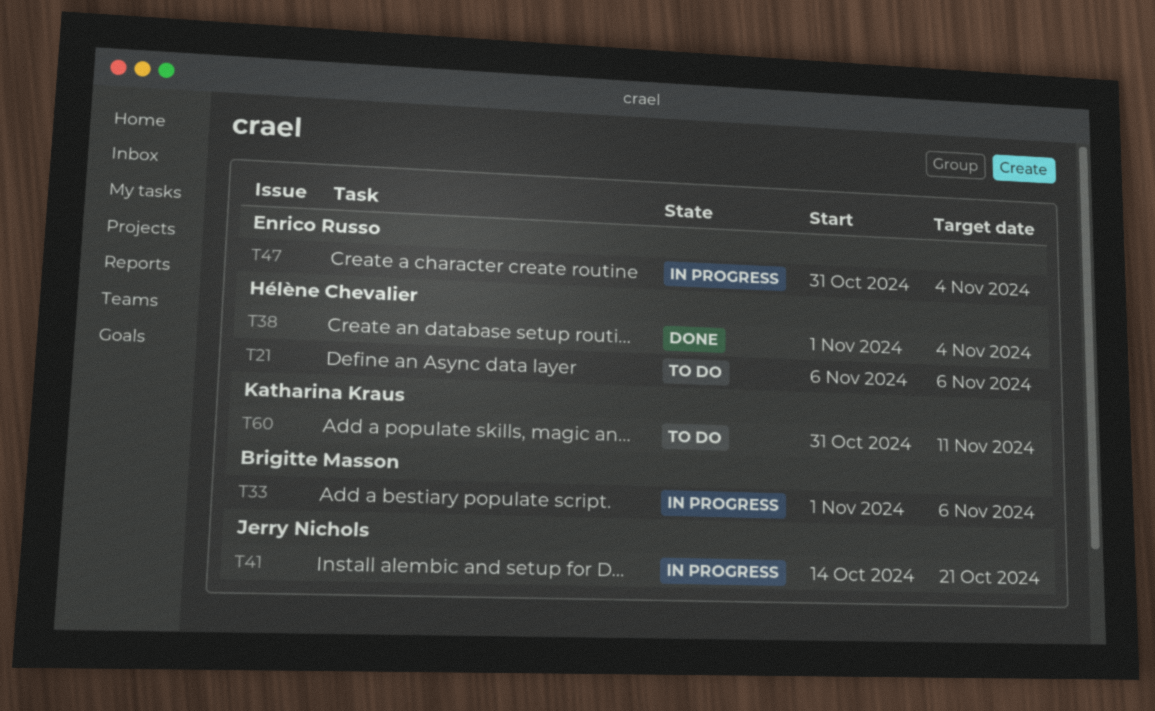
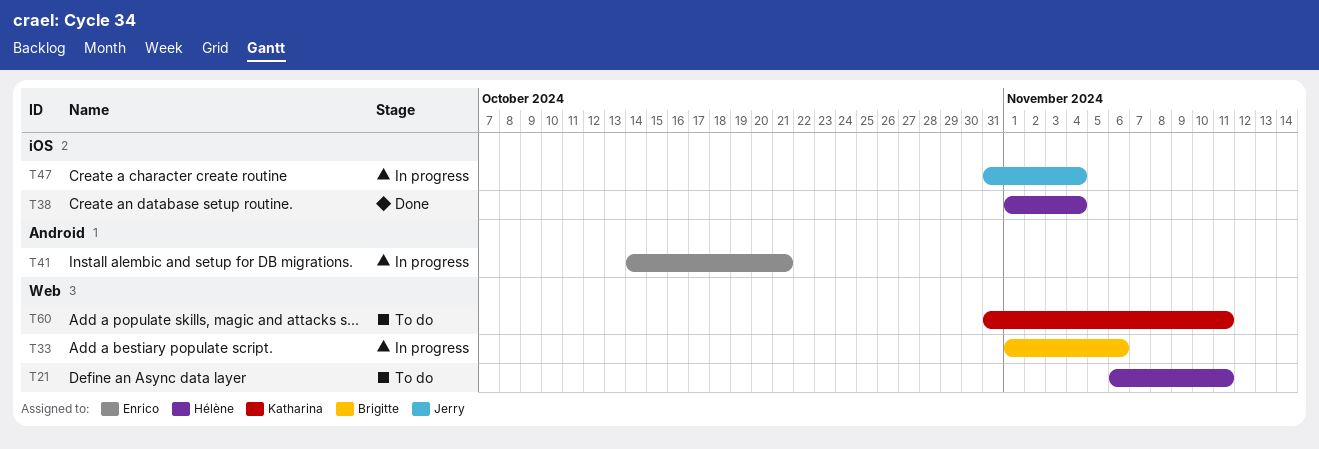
T21, due: Nov 6 -> Nov 11
T41, owner: Jerry Nichols -> Enrico Russo
T47, owner: Enrico Russo -> Jerry Nichols

